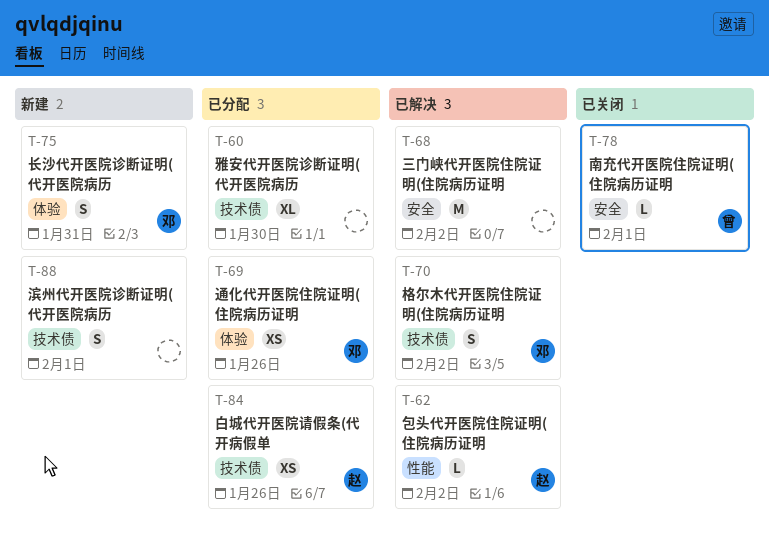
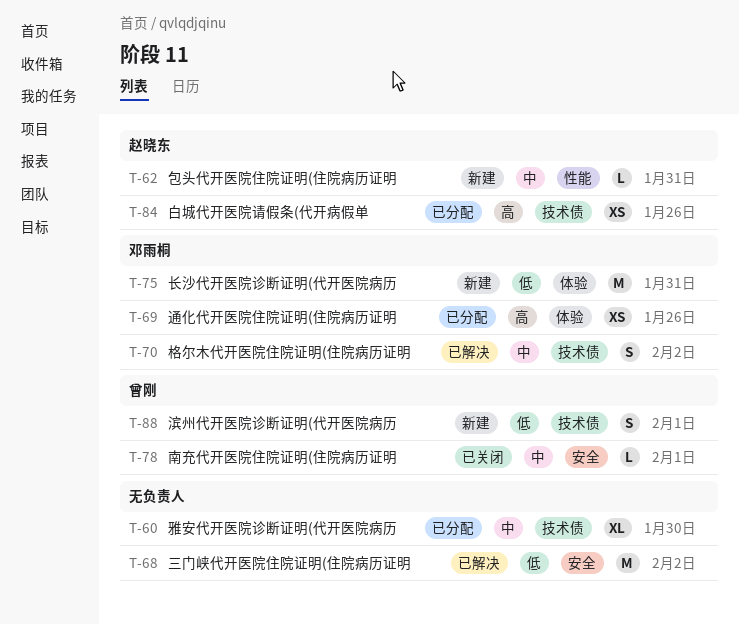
T-62, status: 已解决 -> 新建
T-62, due: Feb 2 -> Jan 31
T-75, estimate: S -> M
T-88, owner: none -> 曾刚

